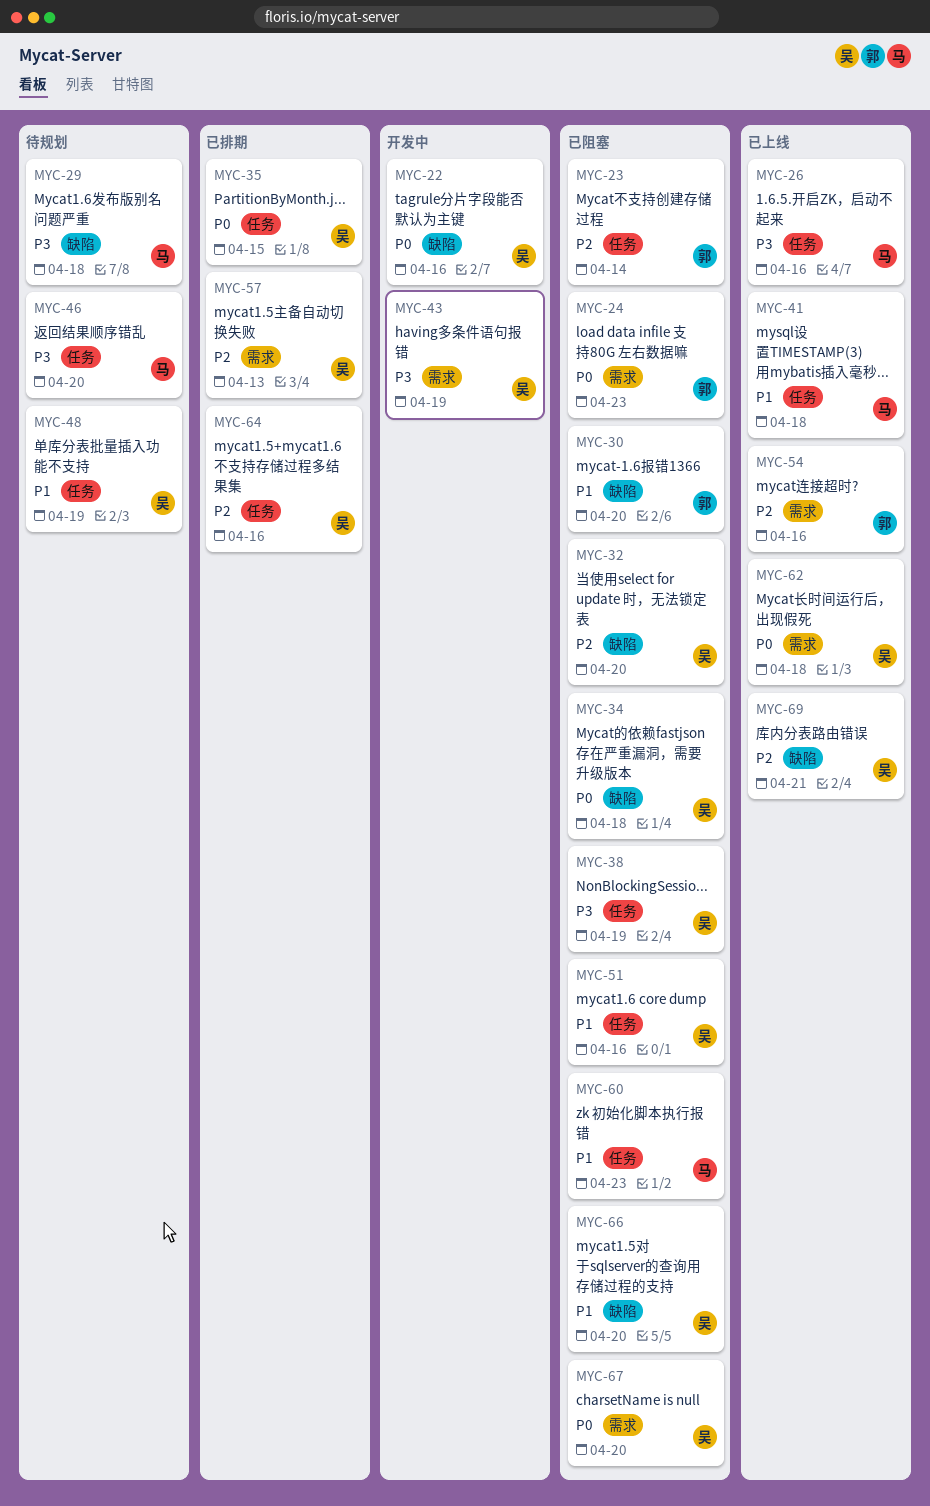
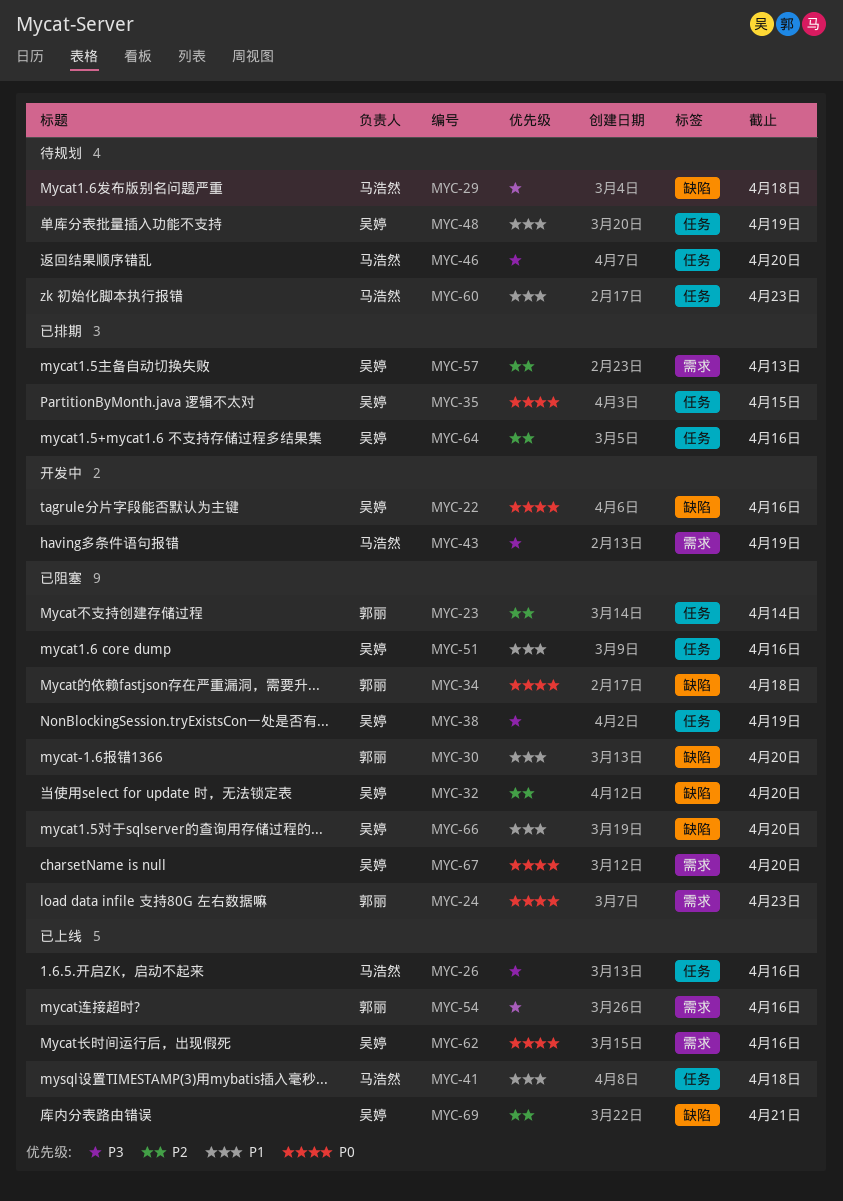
MYC-34, owner: 吴婷 -> 郭丽
MYC-43, owner: 吴婷 -> 马浩然
MYC-54, priority: P2 -> P3
MYC-60, status: 已阻塞 -> 待规划
MYC-62, due: Apr 18 -> Apr 16

